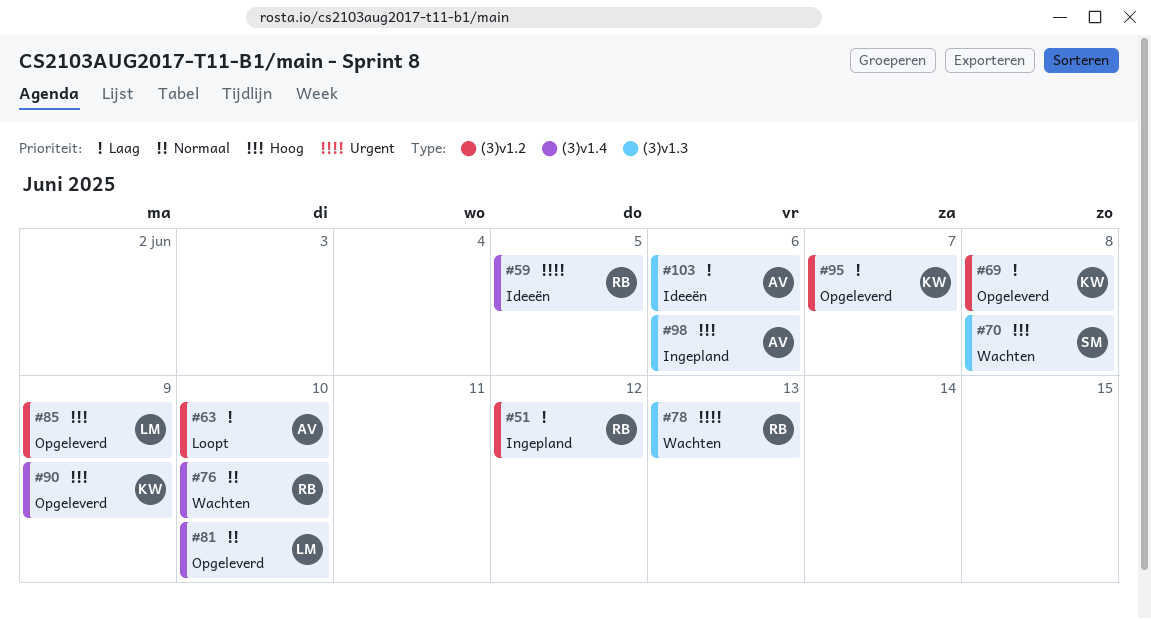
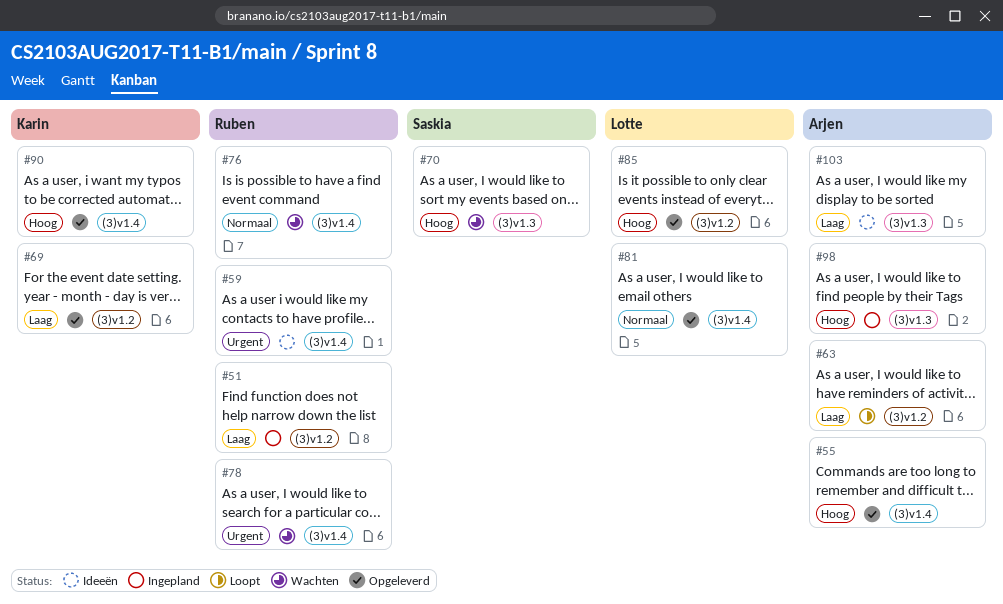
#55: none -> present
#78, label: (3)v1.3 -> (3)v1.4
#95: present -> none

